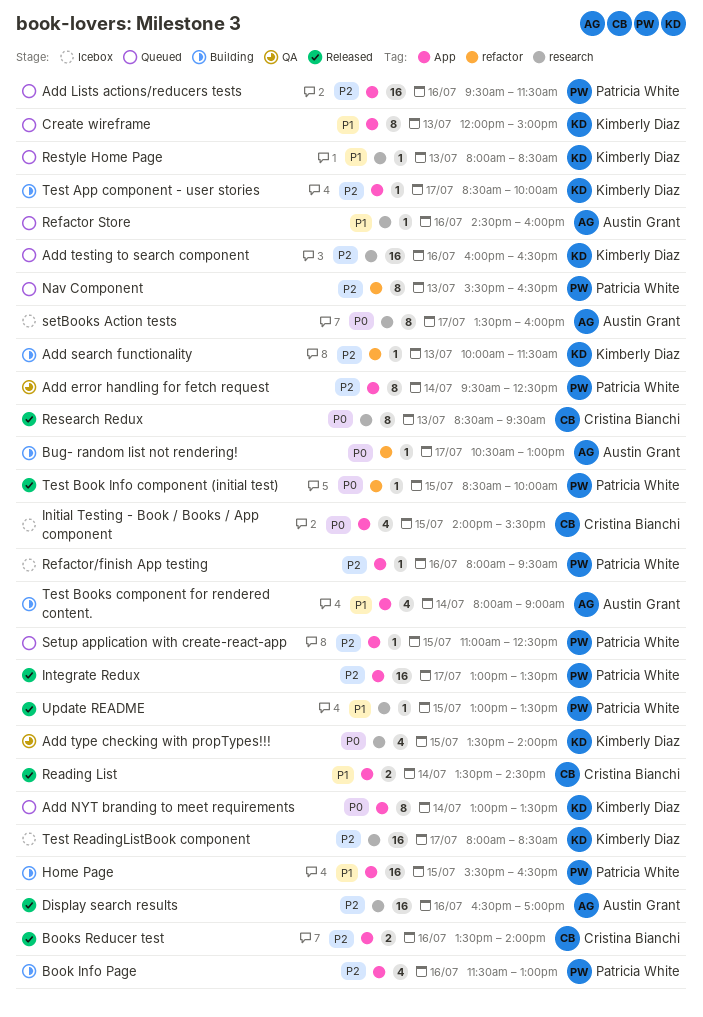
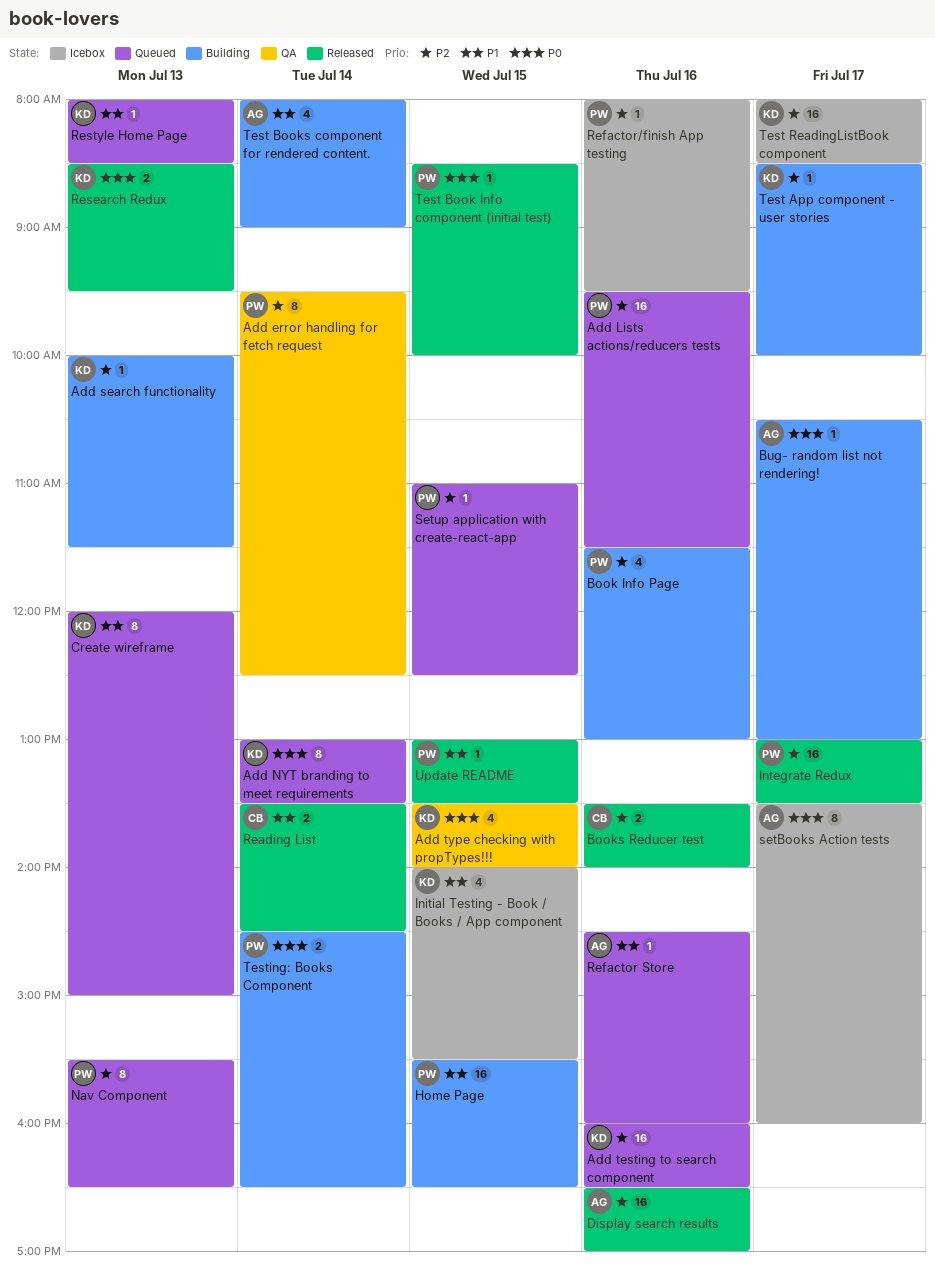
Initial Testing - Book / Books / App component, owner: Cristina Bianchi -> Kimberly Diaz
Initial Testing - Book / Books / App component, priority: P0 -> P1
Research Redux, owner: Cristina Bianchi -> Kimberly Diaz
Research Redux, estimate: 8 -> 2
Testing: Books Component: none -> present

